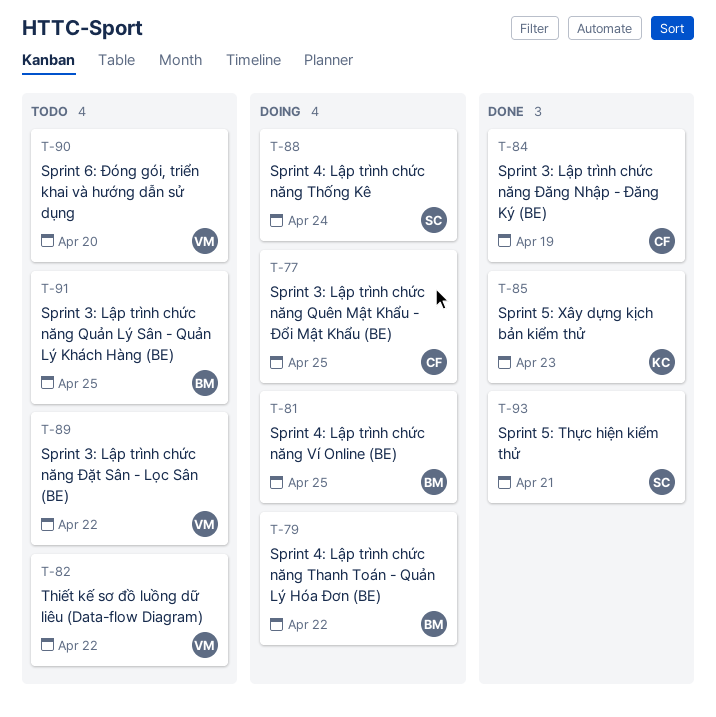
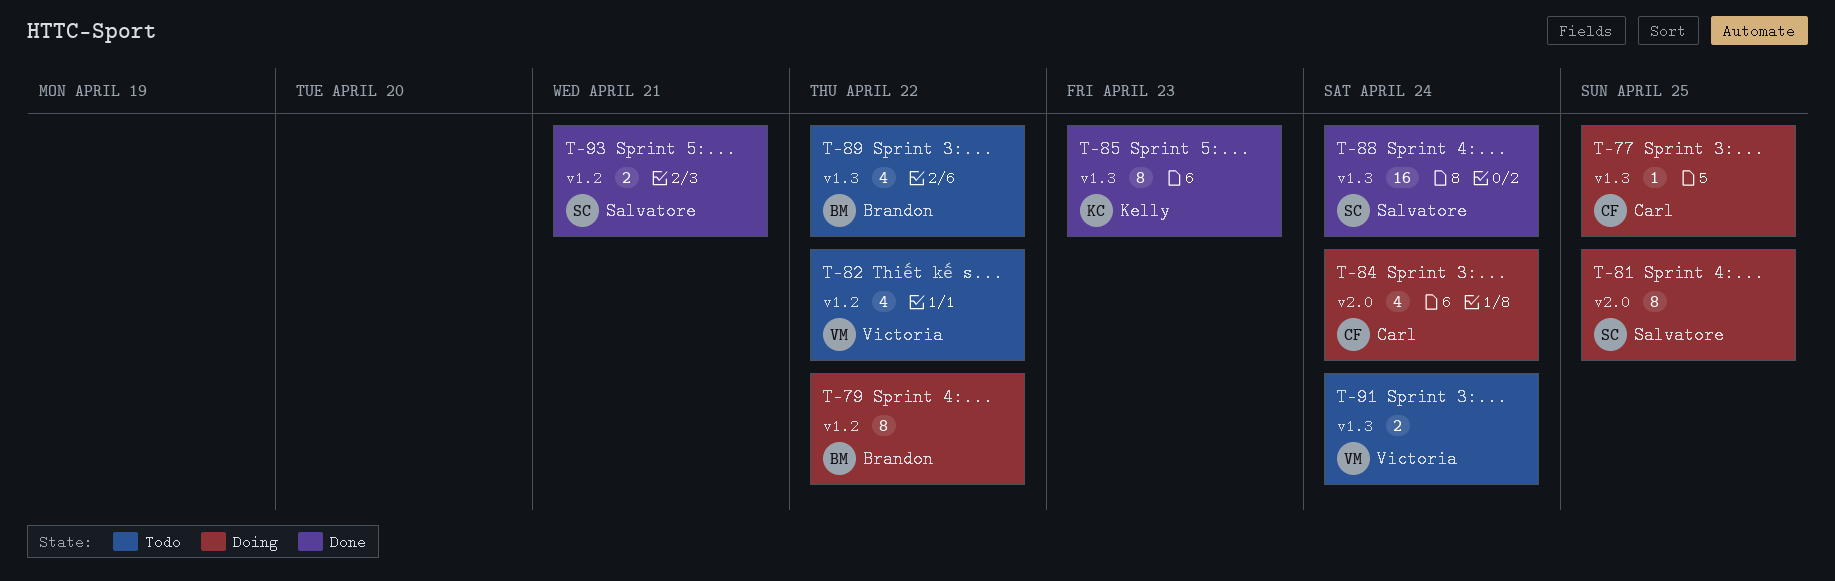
T-81, owner: Brandon -> Salvatore
T-84, status: Done -> Doing
T-84, due: Apr 19 -> Apr 24
T-88, status: Doing -> Done
T-89, owner: Victoria -> Brandon
T-90: present -> none
T-91, owner: Brandon -> Victoria
T-91, due: Apr 25 -> Apr 24

